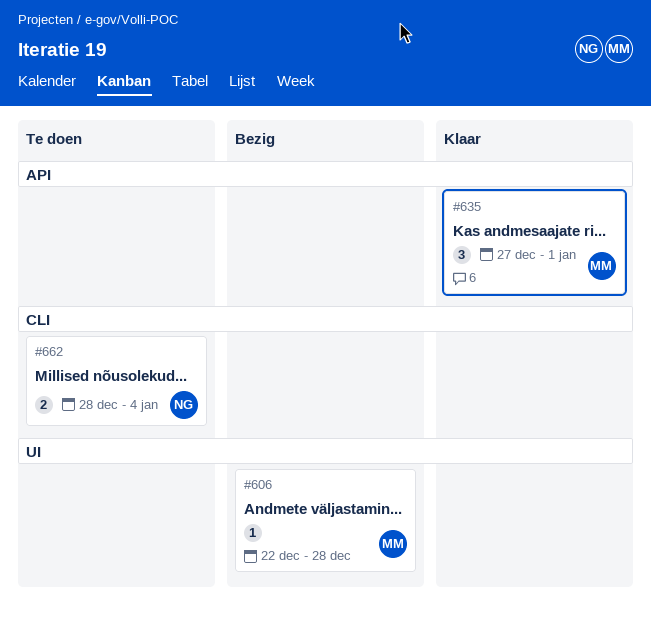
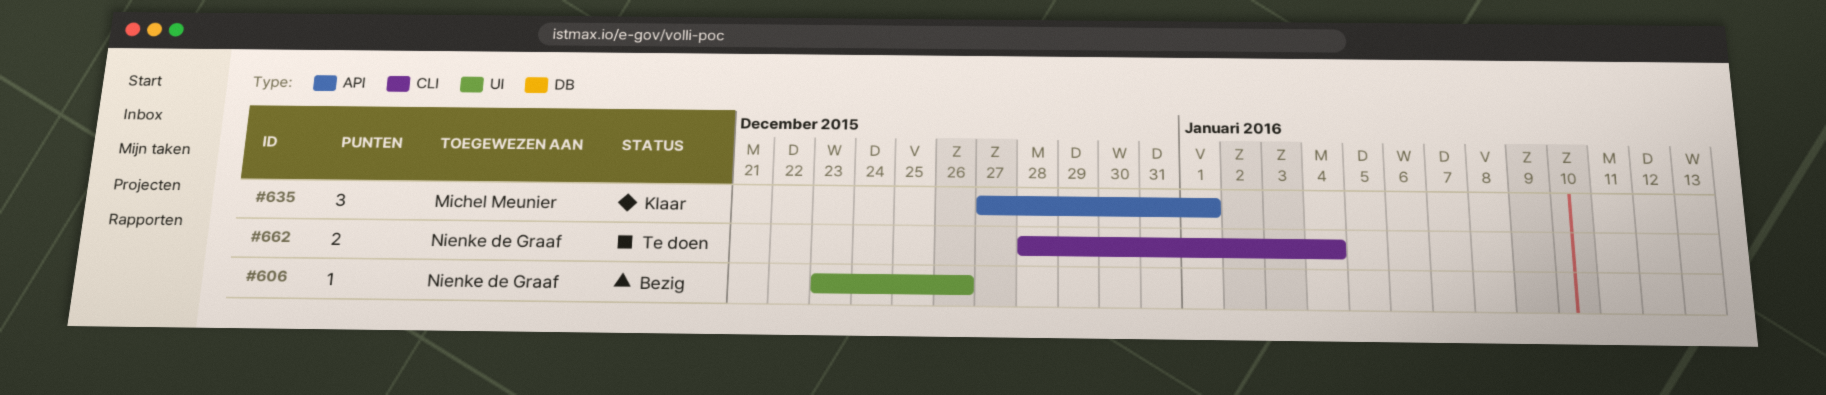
#606, owner: Michel Meunier -> Nienke de Graaf
#606, start: Dec 22 -> Dec 23
#606, due: Dec 28 -> Dec 26

